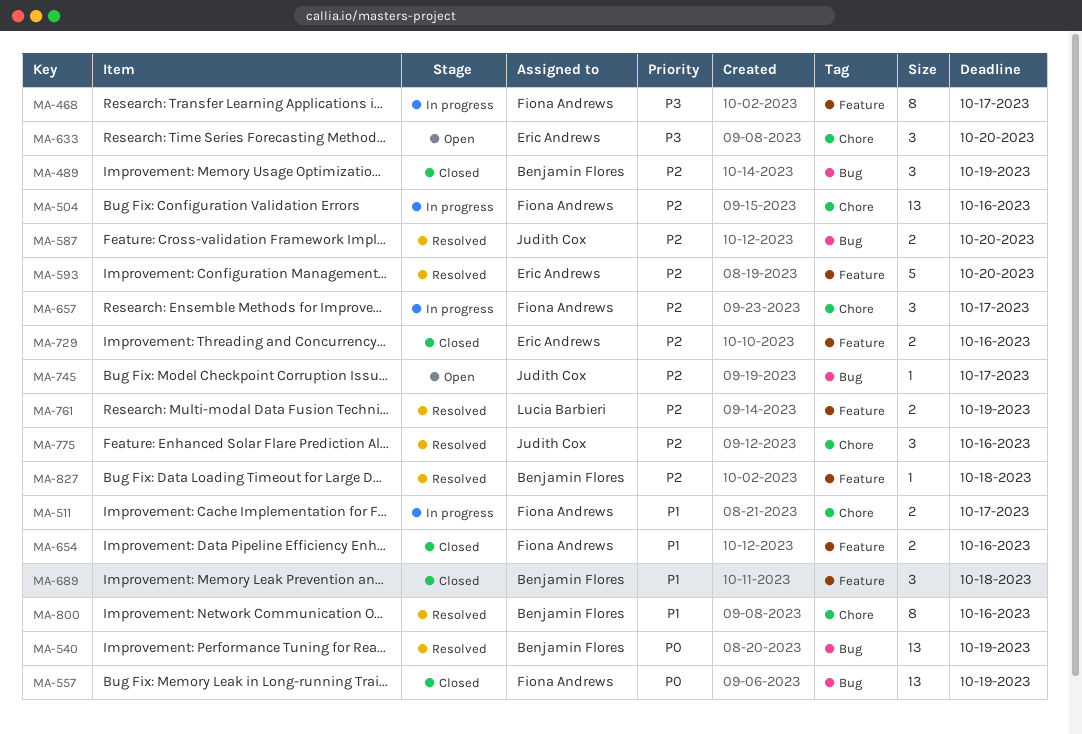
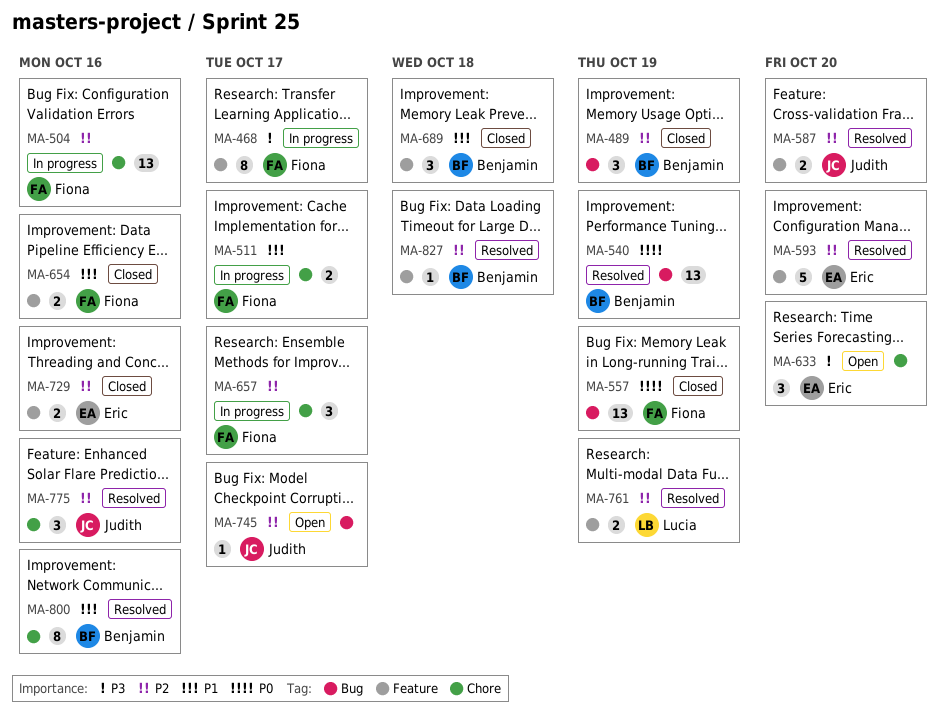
MA-587, label: Bug -> Feature

